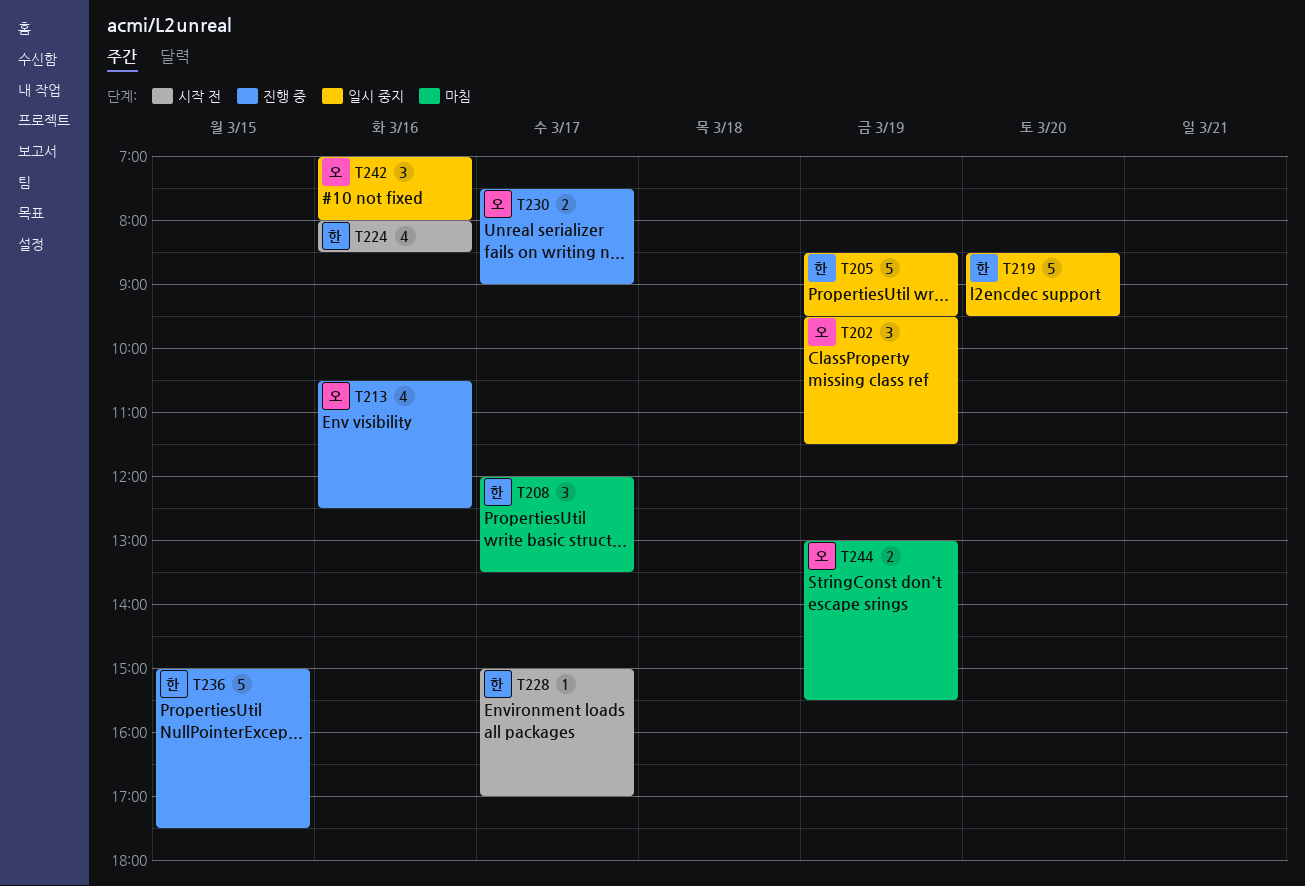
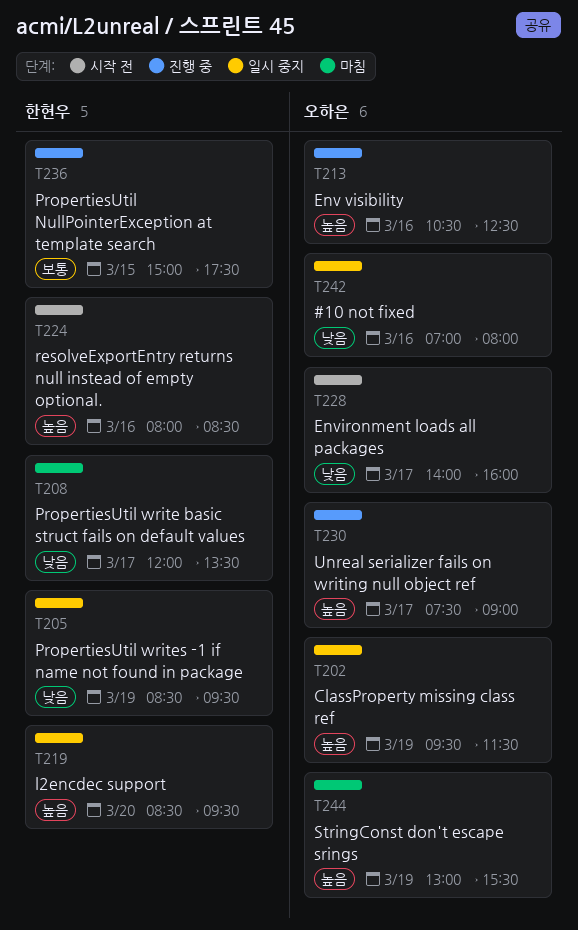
T228, owner: 한현우 -> 오하은
T228, begins: 15:00 -> 14:00
T228, ends: 17:00 -> 16:00

